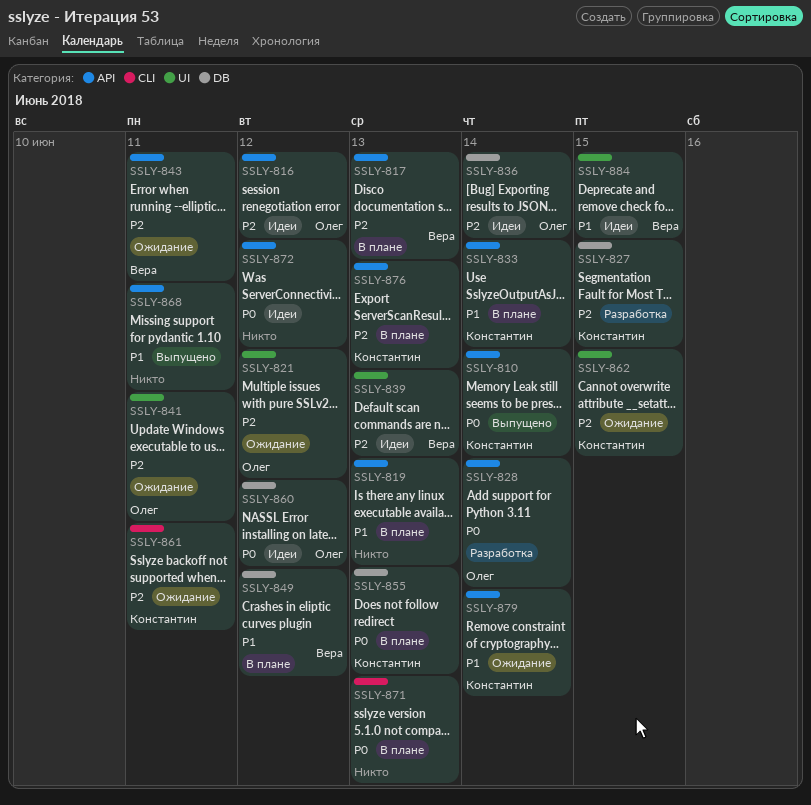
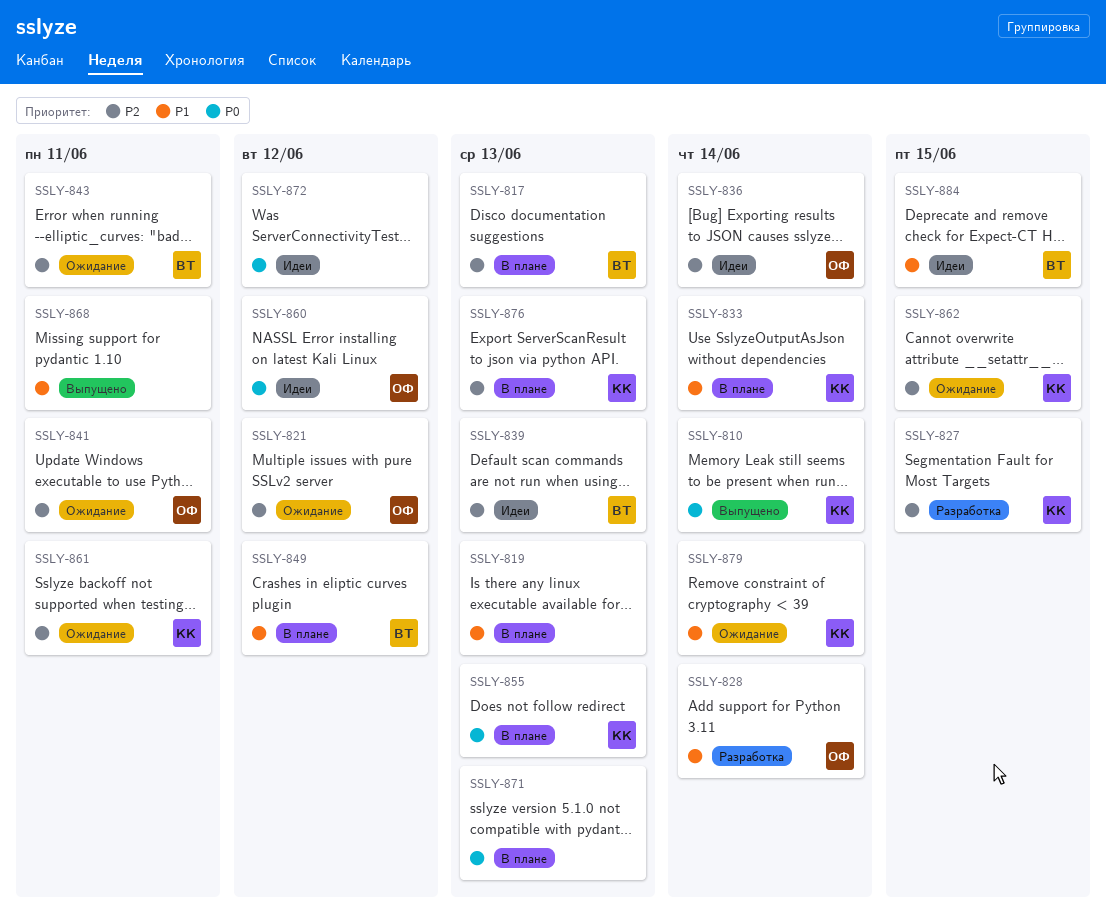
SSLY-816: present -> none
SSLY-828, priority: P0 -> P1

